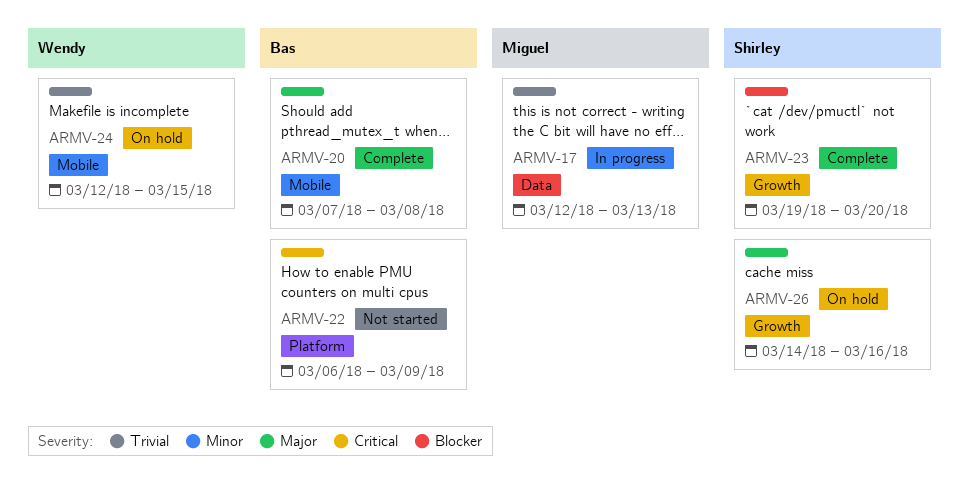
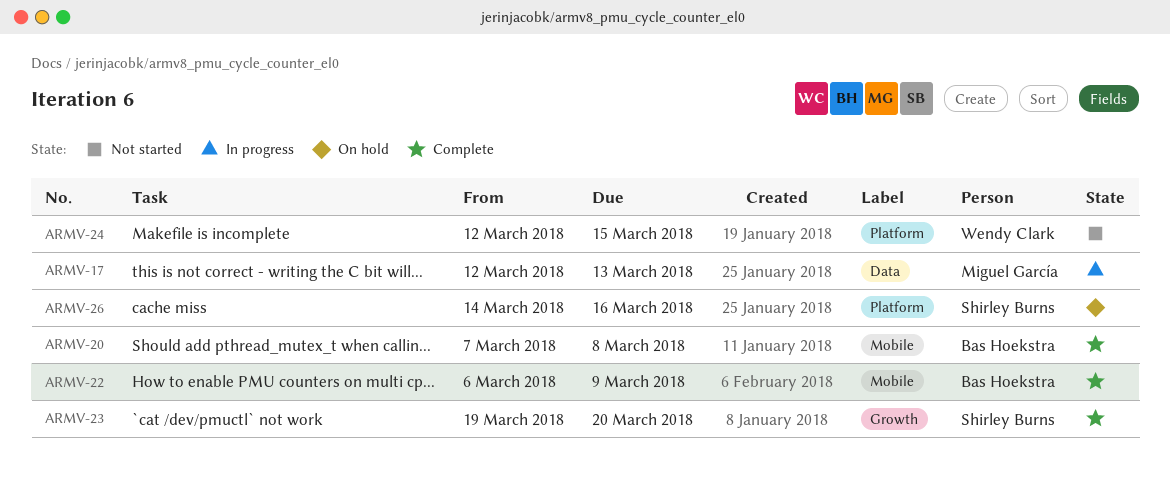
ARMV-22, status: Not started -> Complete
ARMV-22, label: Platform -> Mobile
ARMV-24, status: On hold -> Not started
ARMV-24, label: Mobile -> Platform
ARMV-26, label: Growth -> Platform

